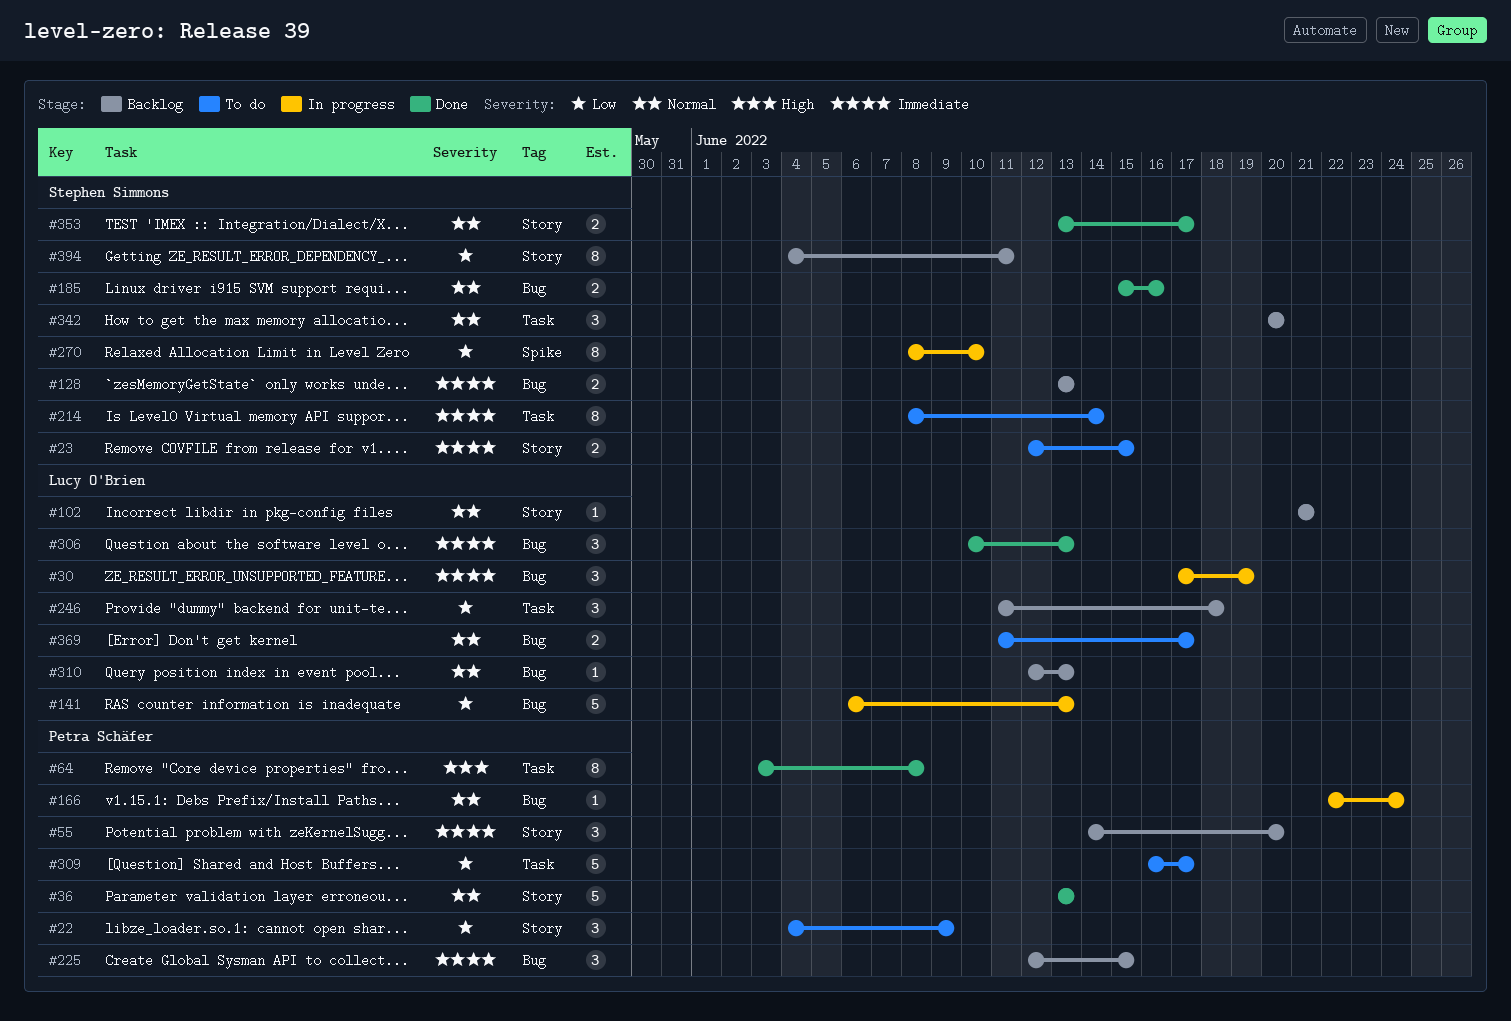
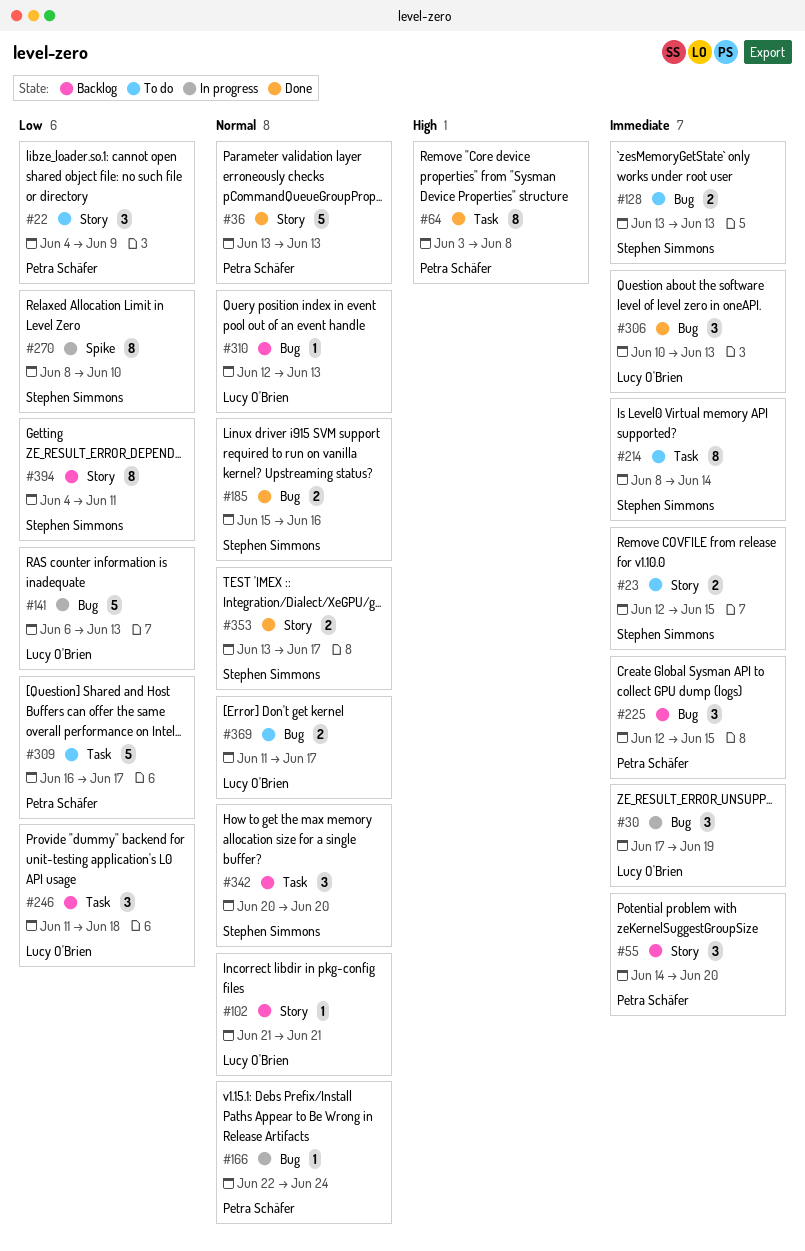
#128, status: Backlog -> To do

